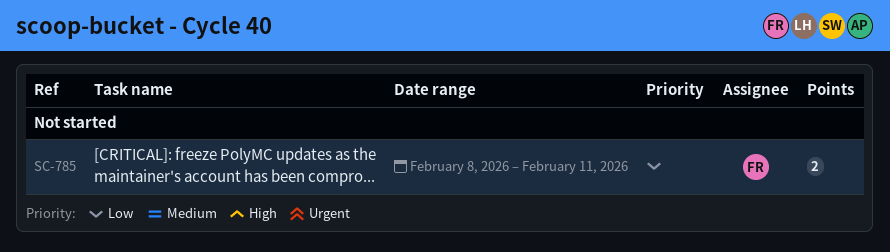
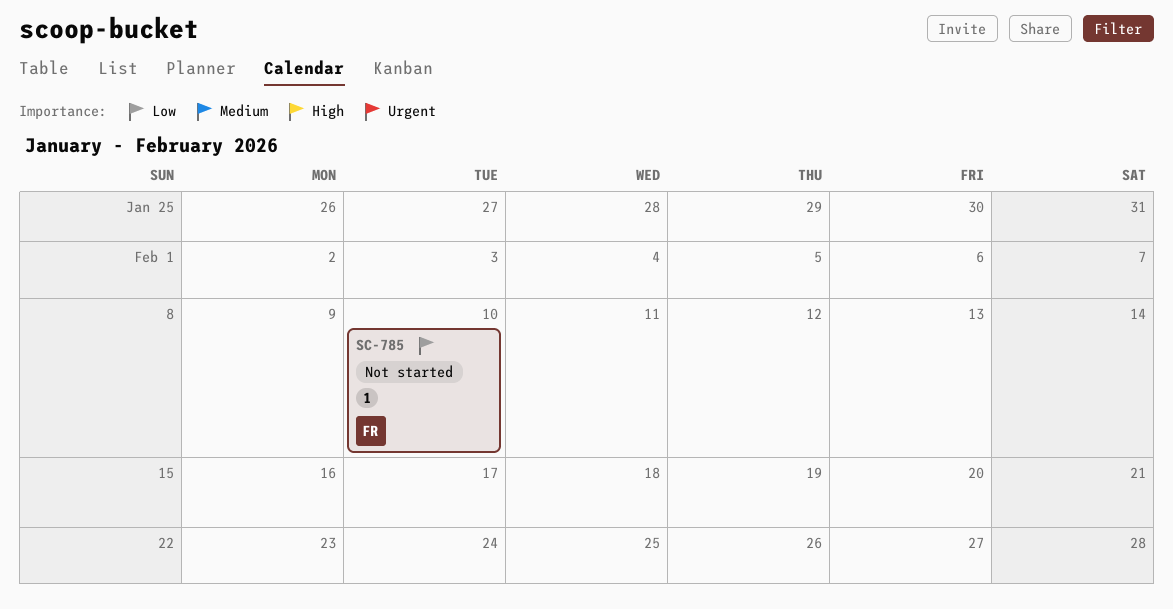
SC-785, estimate: 2 -> 1
SC-785, due: Feb 11 -> Feb 10

